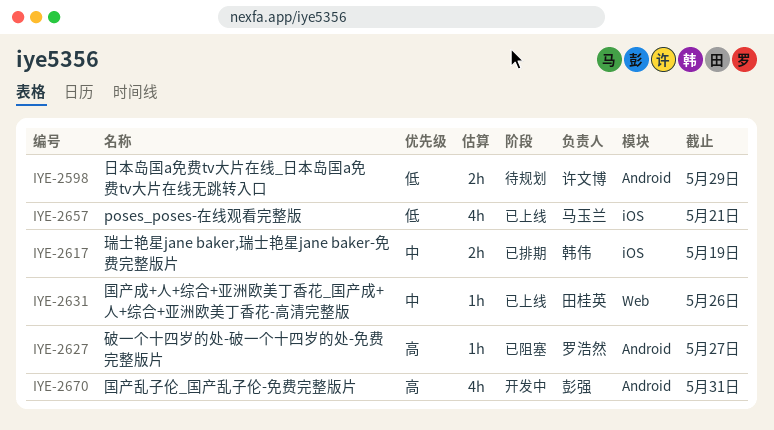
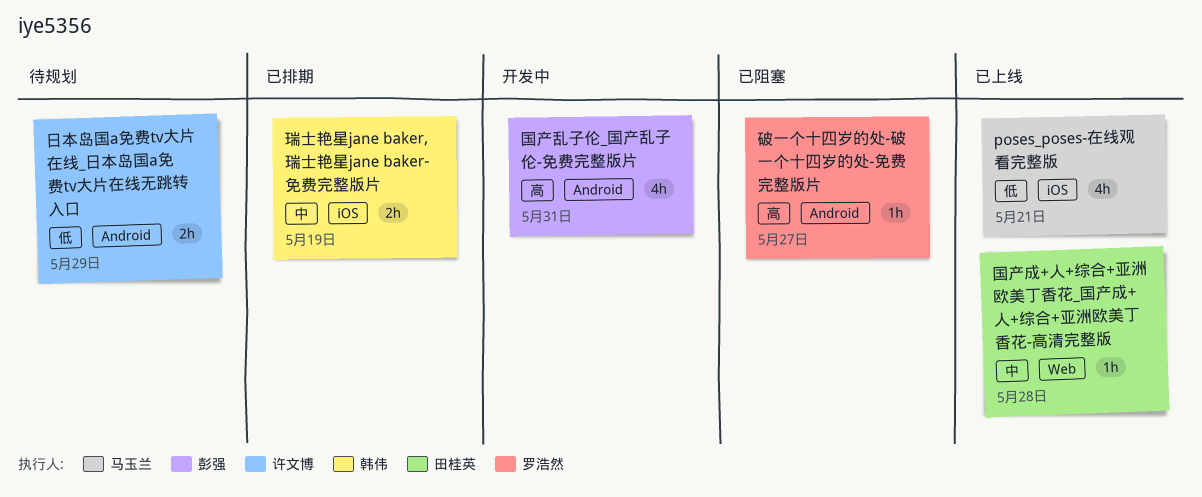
国产成+人+综合+亚洲欧美丁香花_国产成+人+综合+亚洲欧美丁香花-高清完整版, due: May 26 -> May 28

